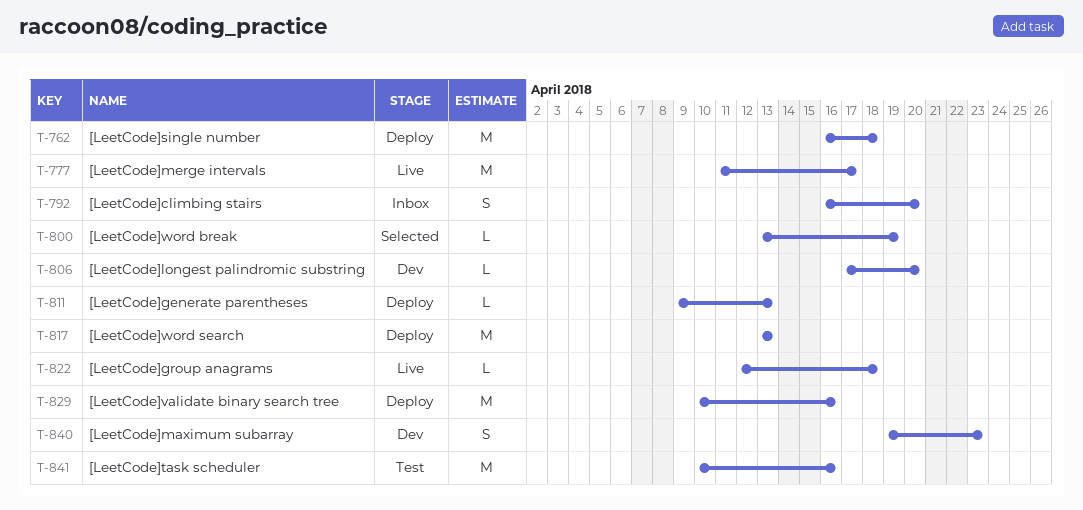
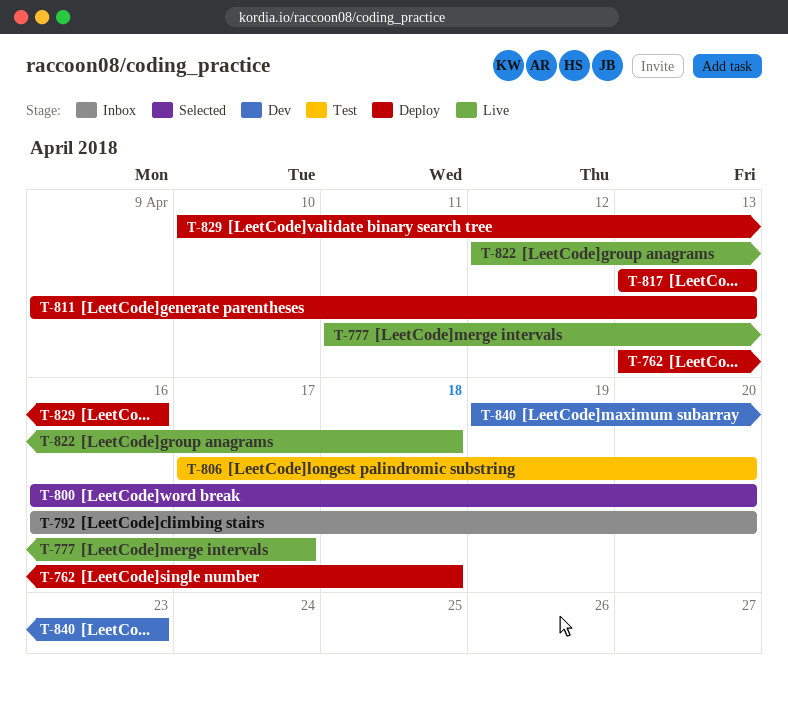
T-762, start: Apr 16 -> Apr 13
T-800, start: Apr 13 -> Apr 16
T-800, due: Apr 19 -> Apr 20
T-806, status: Dev -> Test
T-841: present -> none

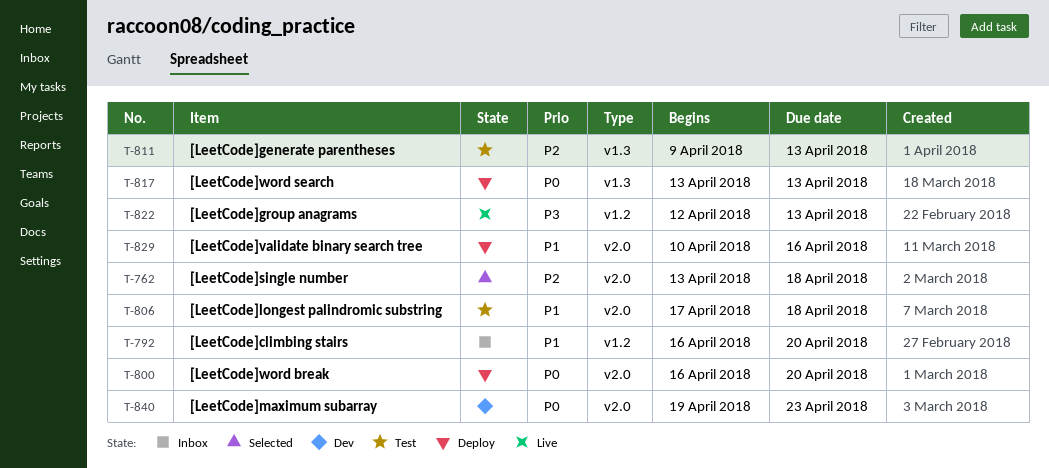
T-762, status: Deploy -> Selected
T-777: present -> none
T-800, status: Selected -> Deploy
T-806, due: Apr 20 -> Apr 18
T-811, status: Deploy -> Test
T-822, due: Apr 18 -> Apr 13

